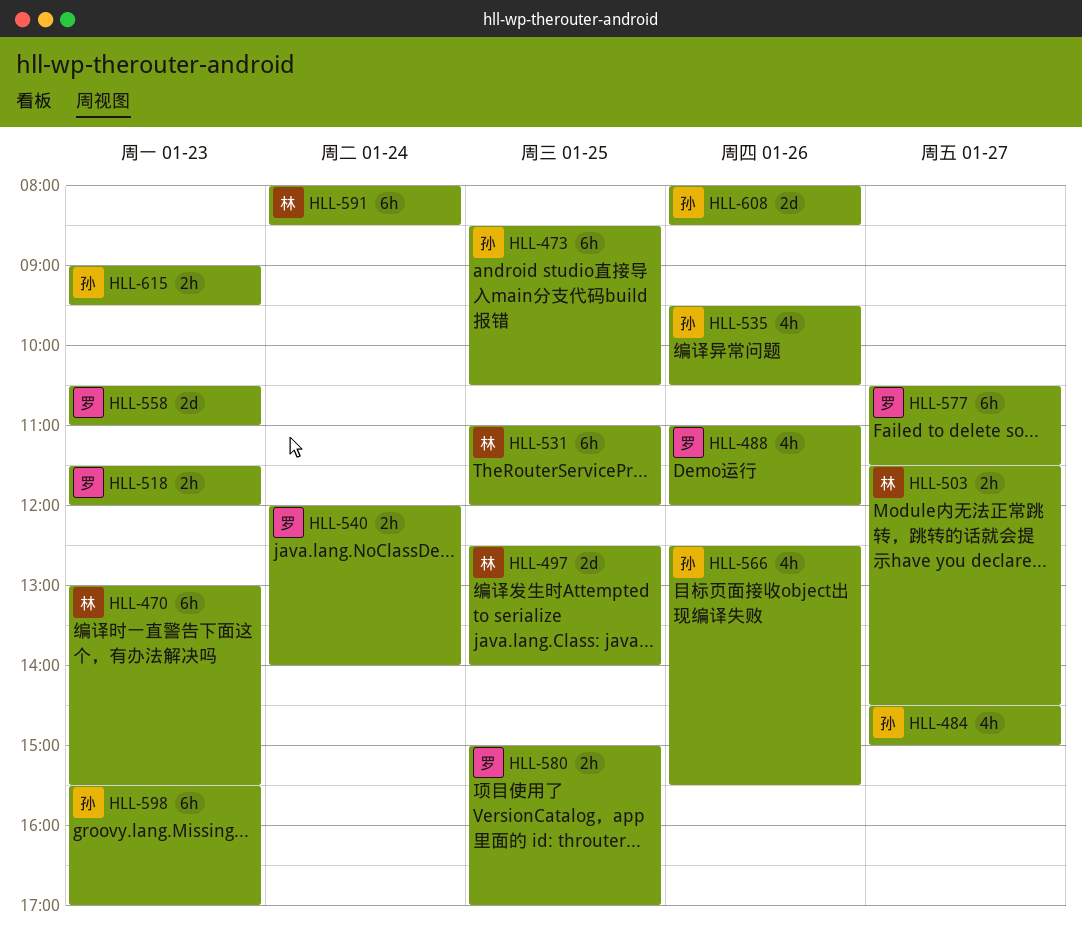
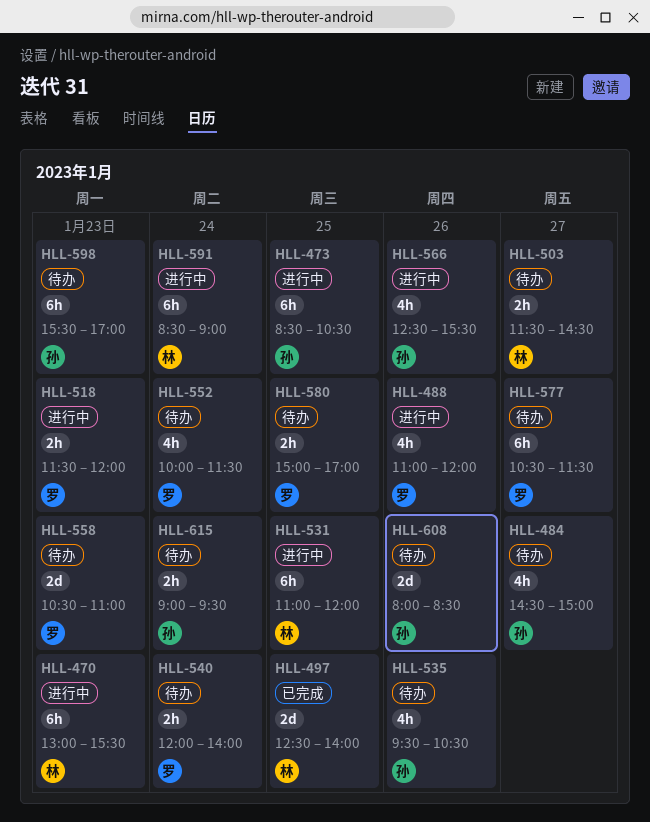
HLL-552: none -> present
HLL-591, begins: 08:00 -> 08:30
HLL-591, ends: 08:30 -> 09:00
HLL-615, day: Jan 23 -> Jan 24

